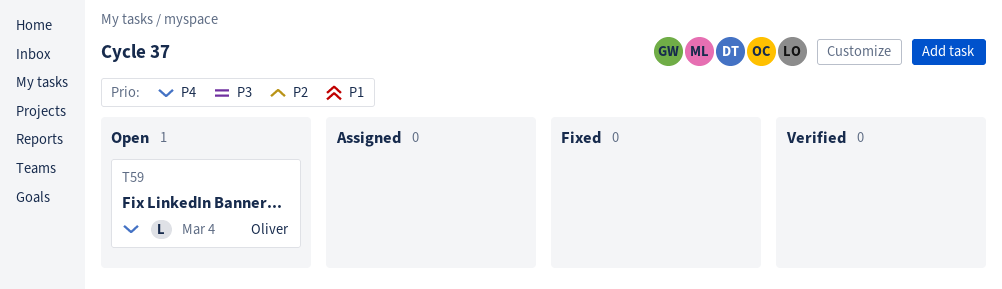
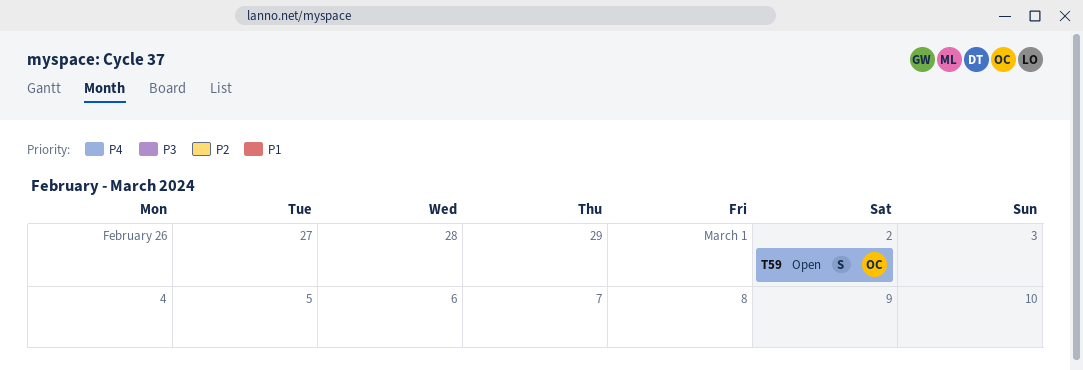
T59, estimate: L -> S
T59, due: Mar 4 -> Mar 2

